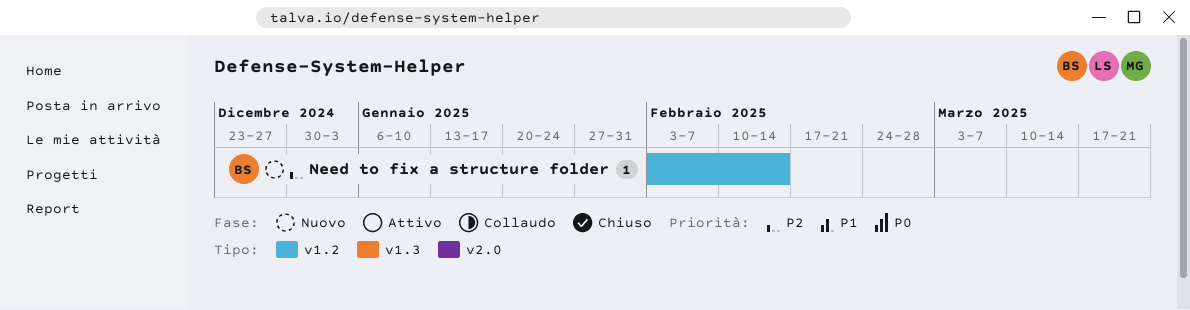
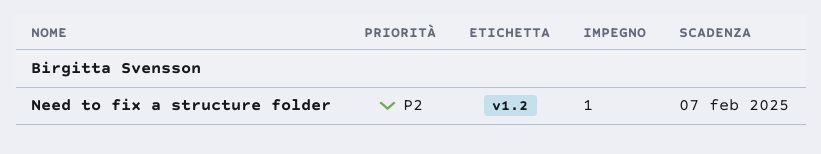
Need to fix a structure folder, due: Feb 14 -> Feb 7

